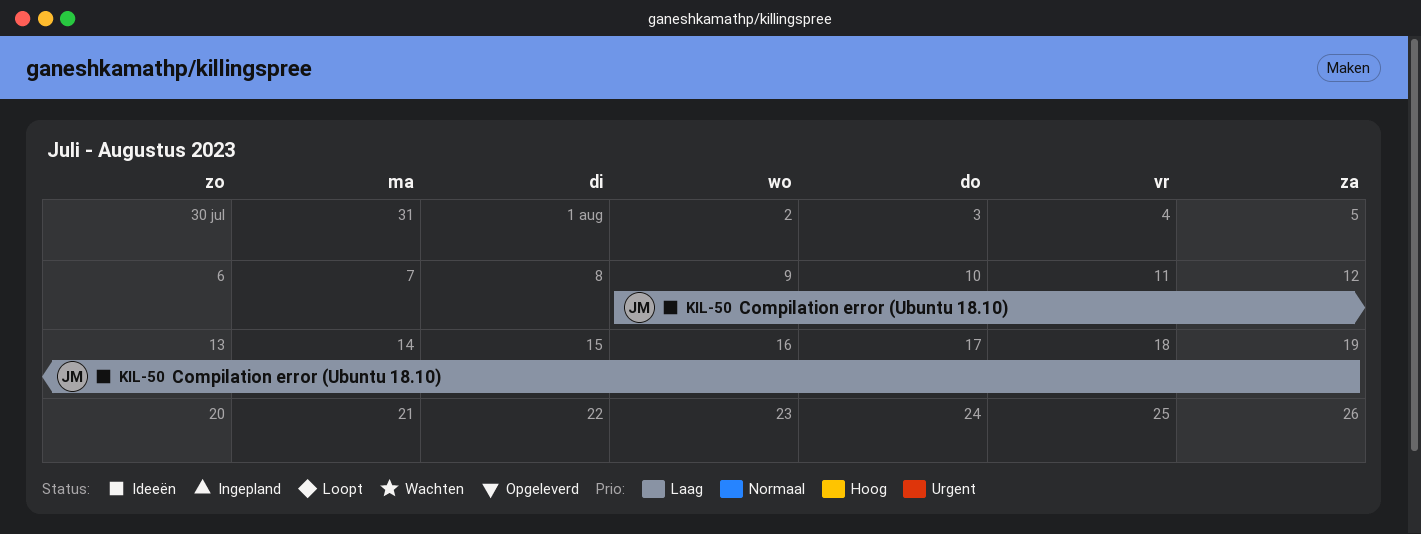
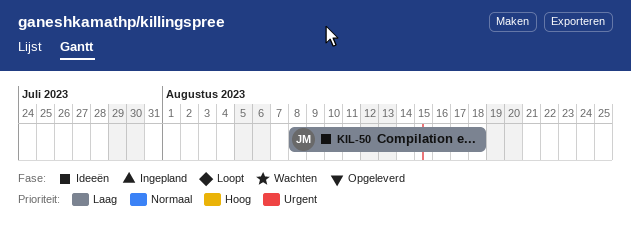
KIL-50, start: Aug 9 -> Aug 8
KIL-50, due: Aug 19 -> Aug 18

